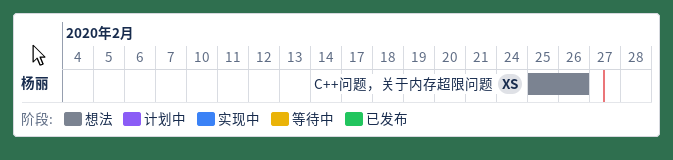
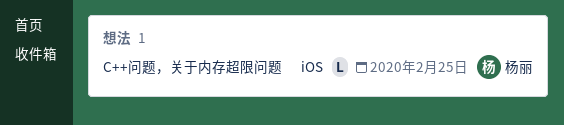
C++问题，关于内存超限问题, estimate: XS -> L
C++问题，关于内存超限问题, due: Feb 26 -> Feb 25

